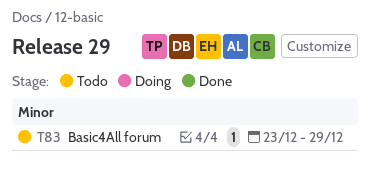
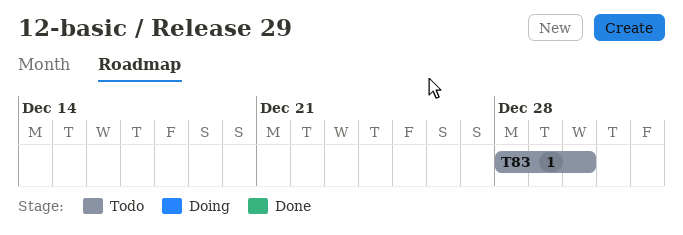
T83, start: Dec 23 -> Dec 28
T83, due: Dec 29 -> Dec 30

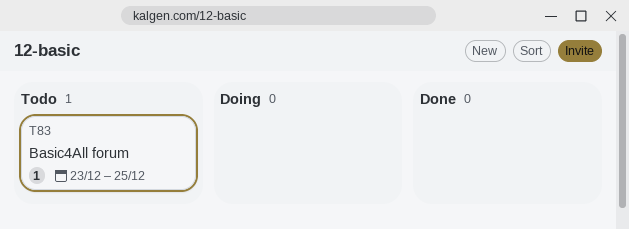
T83, start: Dec 28 -> Dec 23
T83, due: Dec 30 -> Dec 25

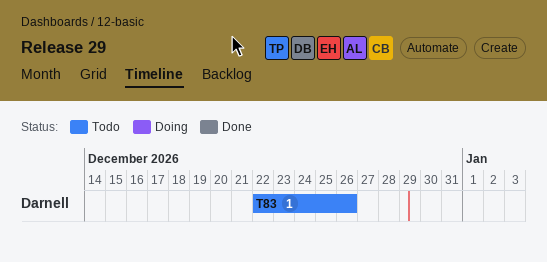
T83, start: Dec 23 -> Dec 22
T83, due: Dec 25 -> Dec 26

